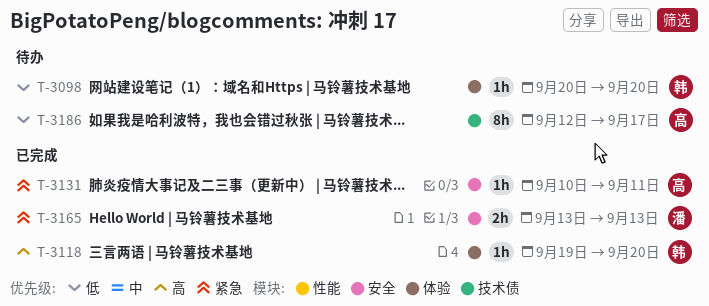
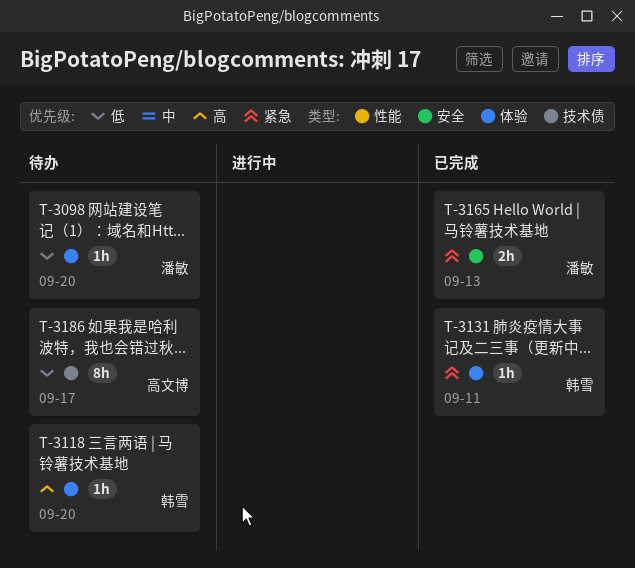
T-3098, owner: 韩雪 -> 潘敏
T-3118, status: 已完成 -> 待办
T-3131, owner: 高文博 -> 韩雪
T-3131, label: 安全 -> 体验

